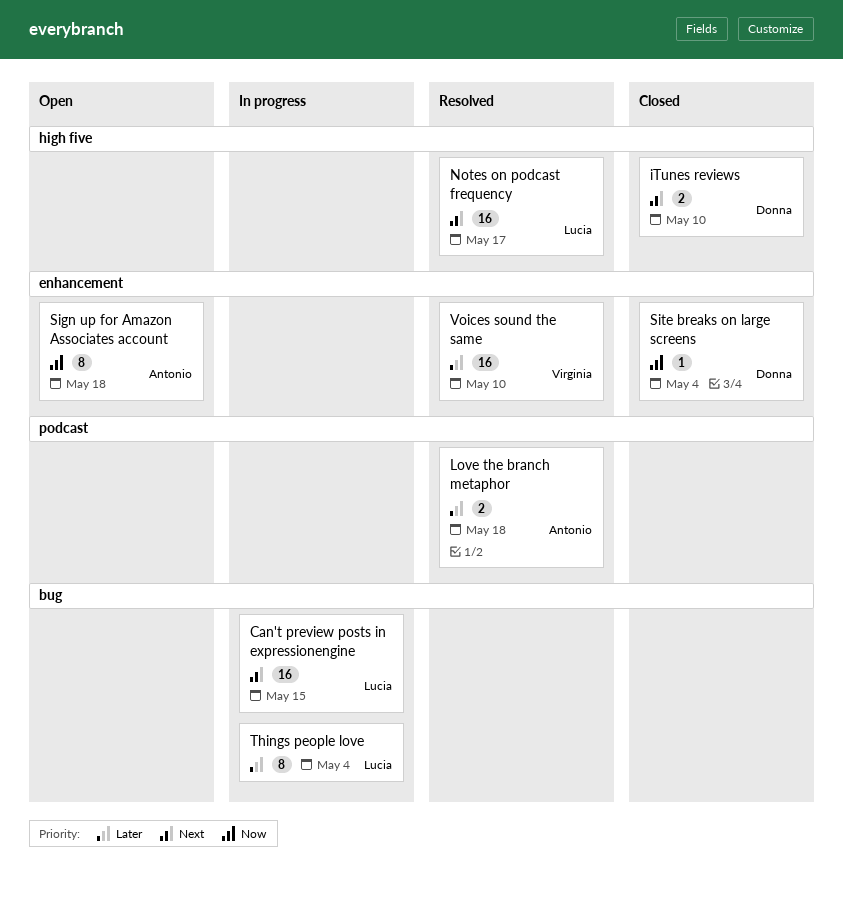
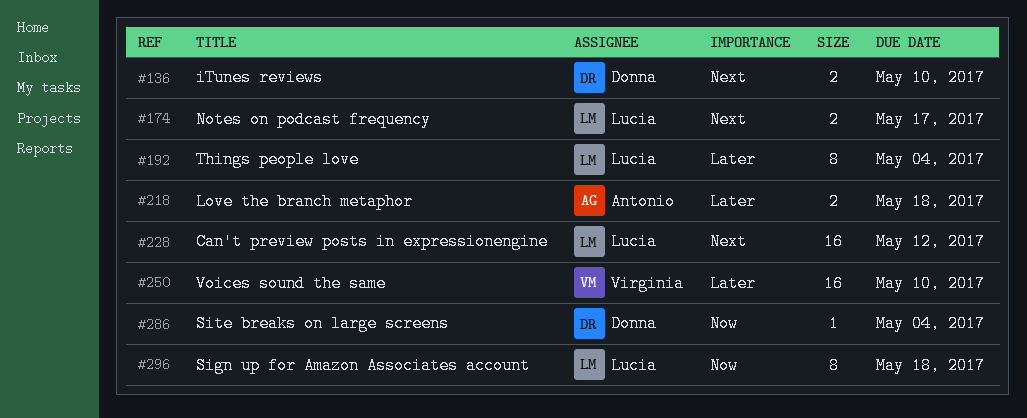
Can't preview posts in expressionengine, due: May 15 -> May 12
Notes on podcast frequency, estimate: 16 -> 2
Sign up for Amazon Associates account, owner: Antonio -> Lucia

